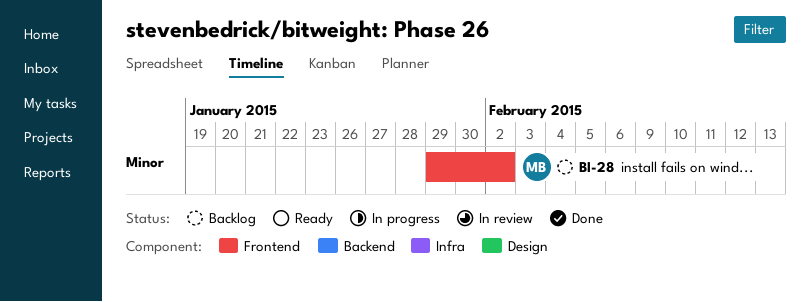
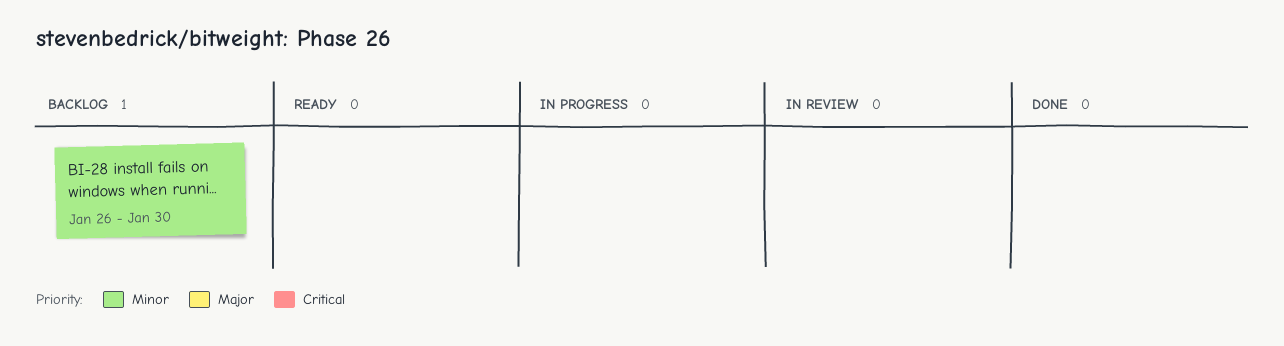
BI-28, start: Jan 29 -> Jan 26
BI-28, due: Feb 2 -> Jan 30

